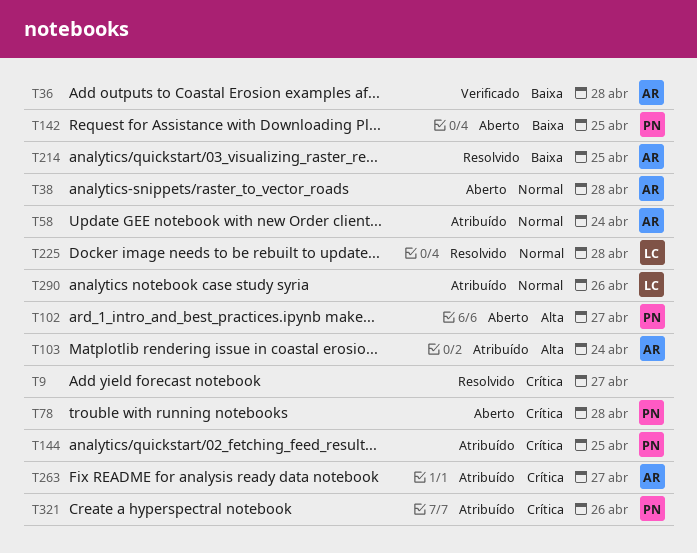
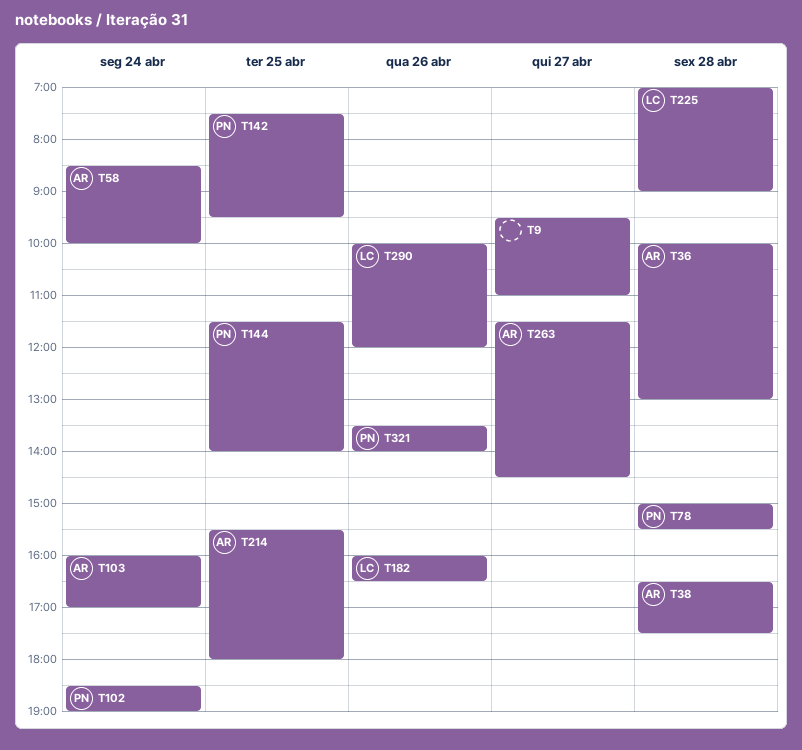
T102, day: Apr 27 -> Apr 24
T182: none -> present

